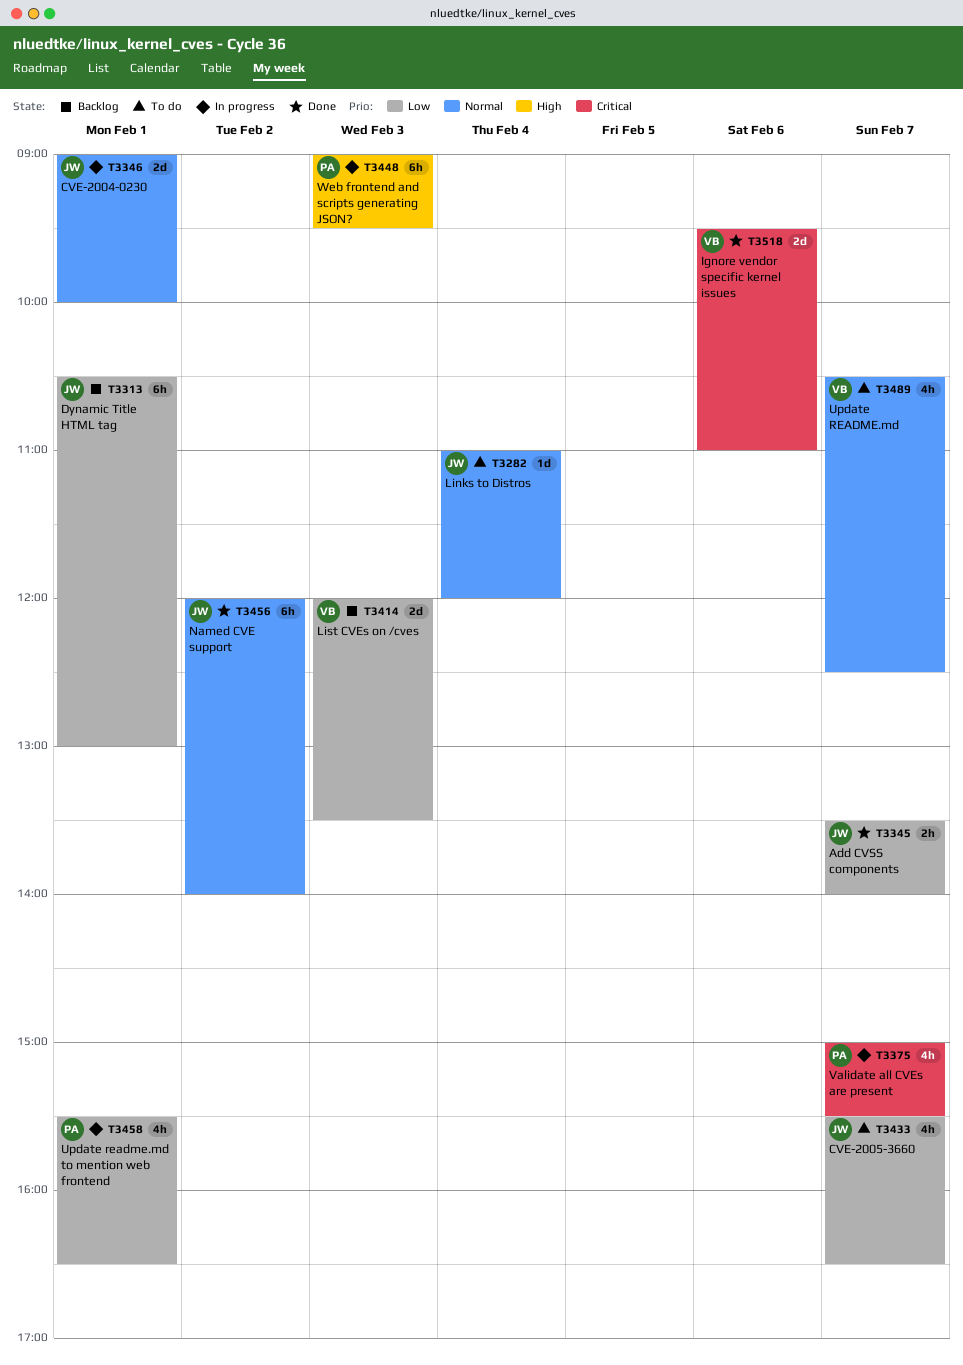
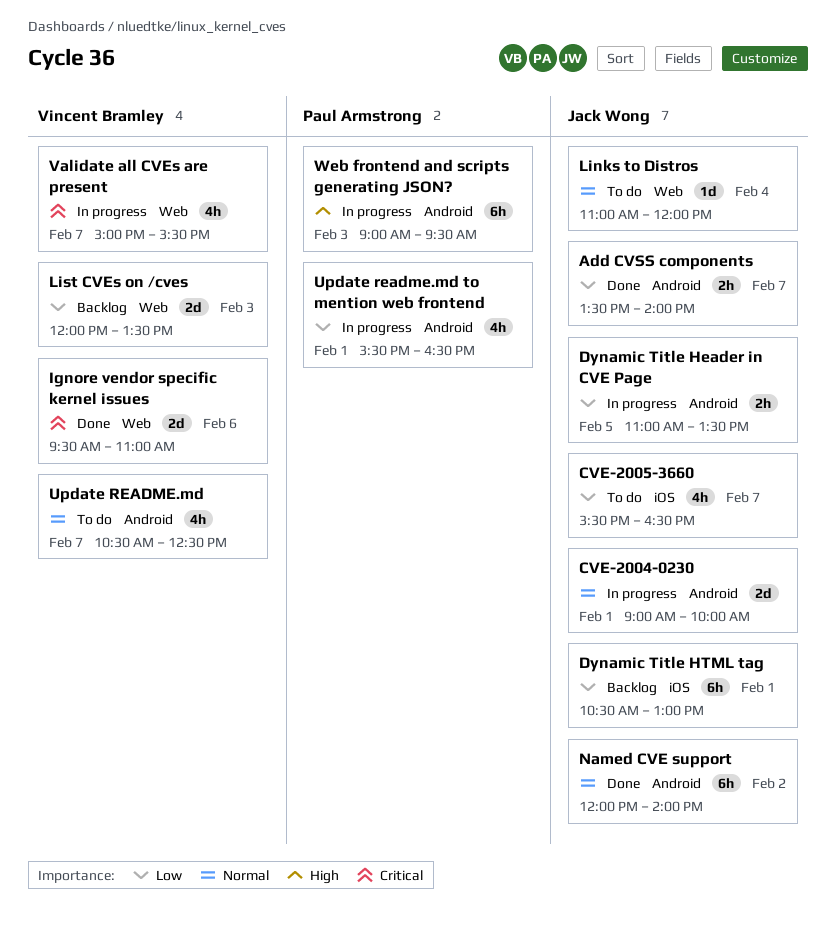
Dynamic Title Header in CVE Page: none -> present
Validate all CVEs are present, owner: Paul Armstrong -> Vincent Bramley

